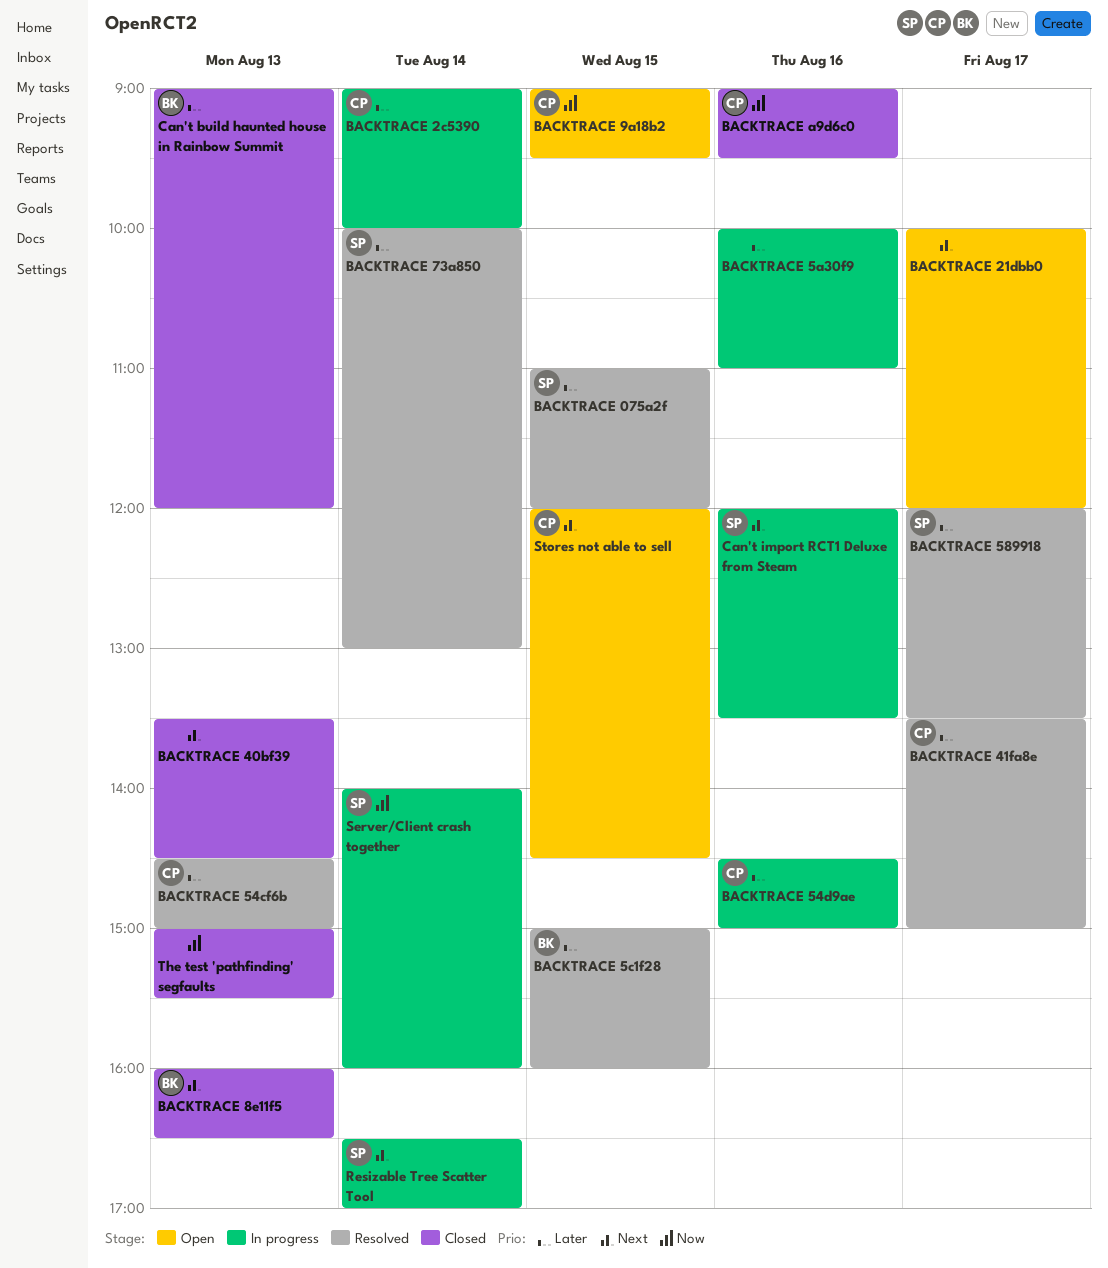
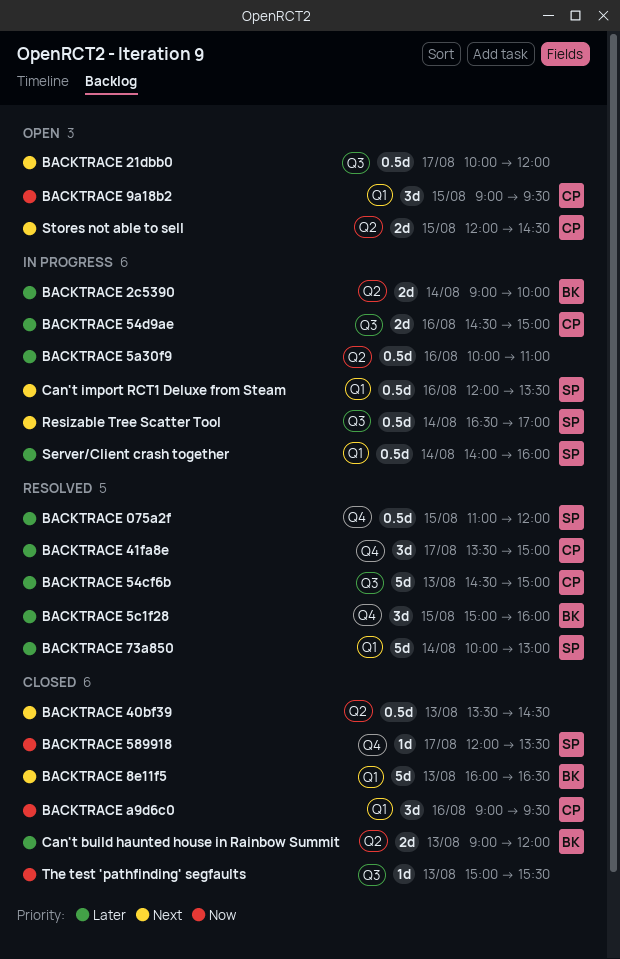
BACKTRACE 2c5390, owner: CP -> BK
BACKTRACE 589918, status: Resolved -> Closed
BACKTRACE 589918, priority: Later -> Now
Server/Client crash together, priority: Now -> Later

